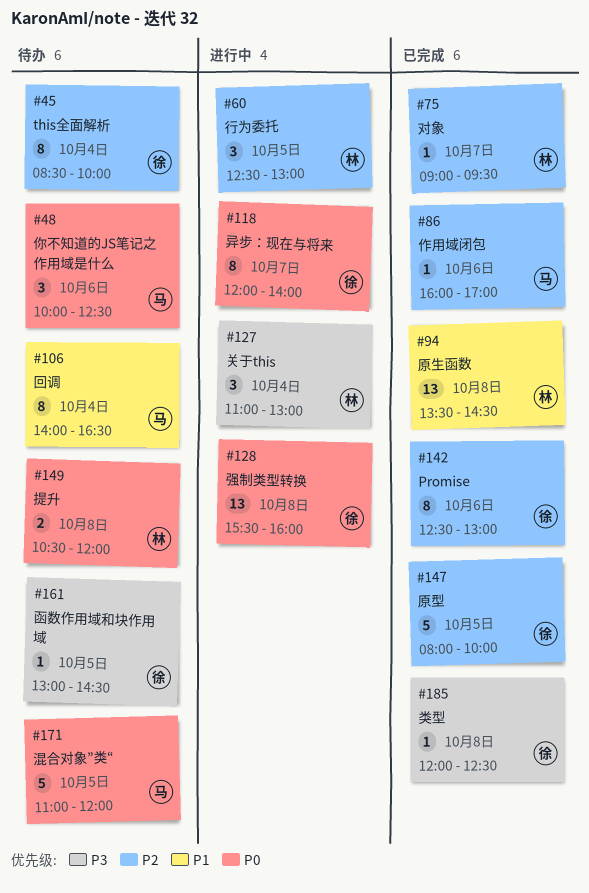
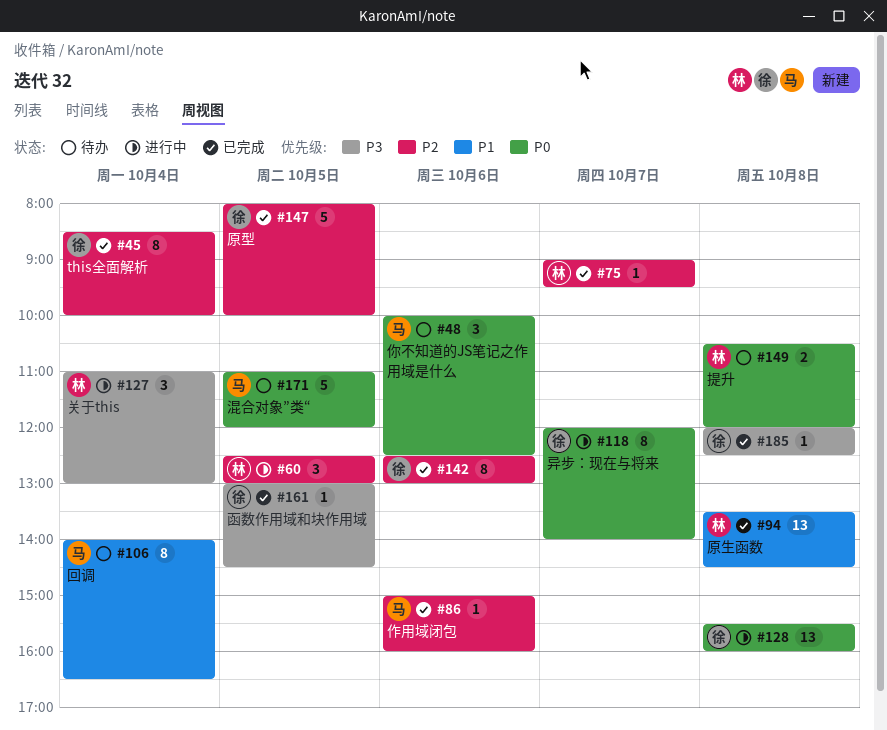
#45, status: 待办 -> 已完成
#86, begins: 16:00 -> 15:00
#86, ends: 17:00 -> 16:00
#161, status: 待办 -> 已完成

